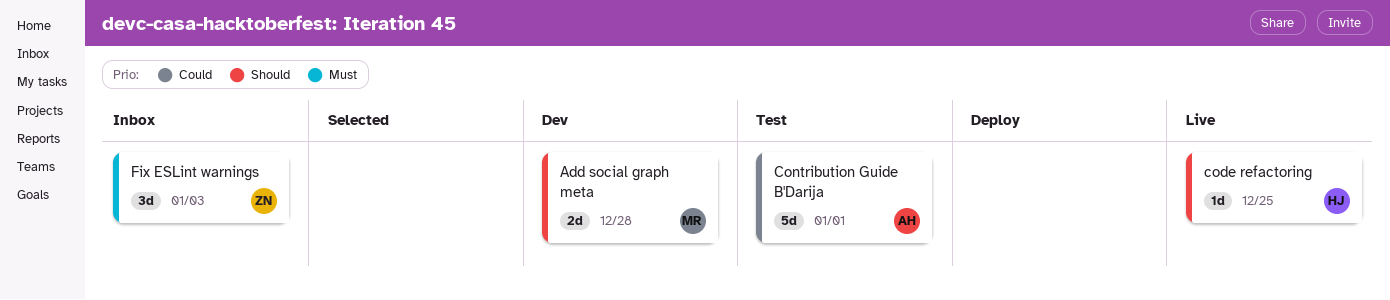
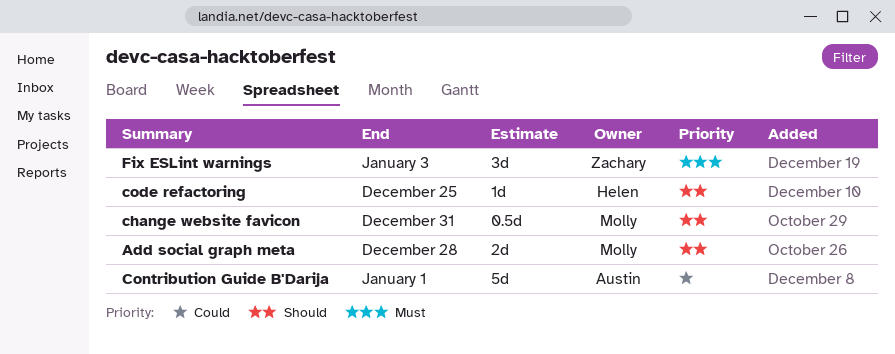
change website favicon: none -> present

